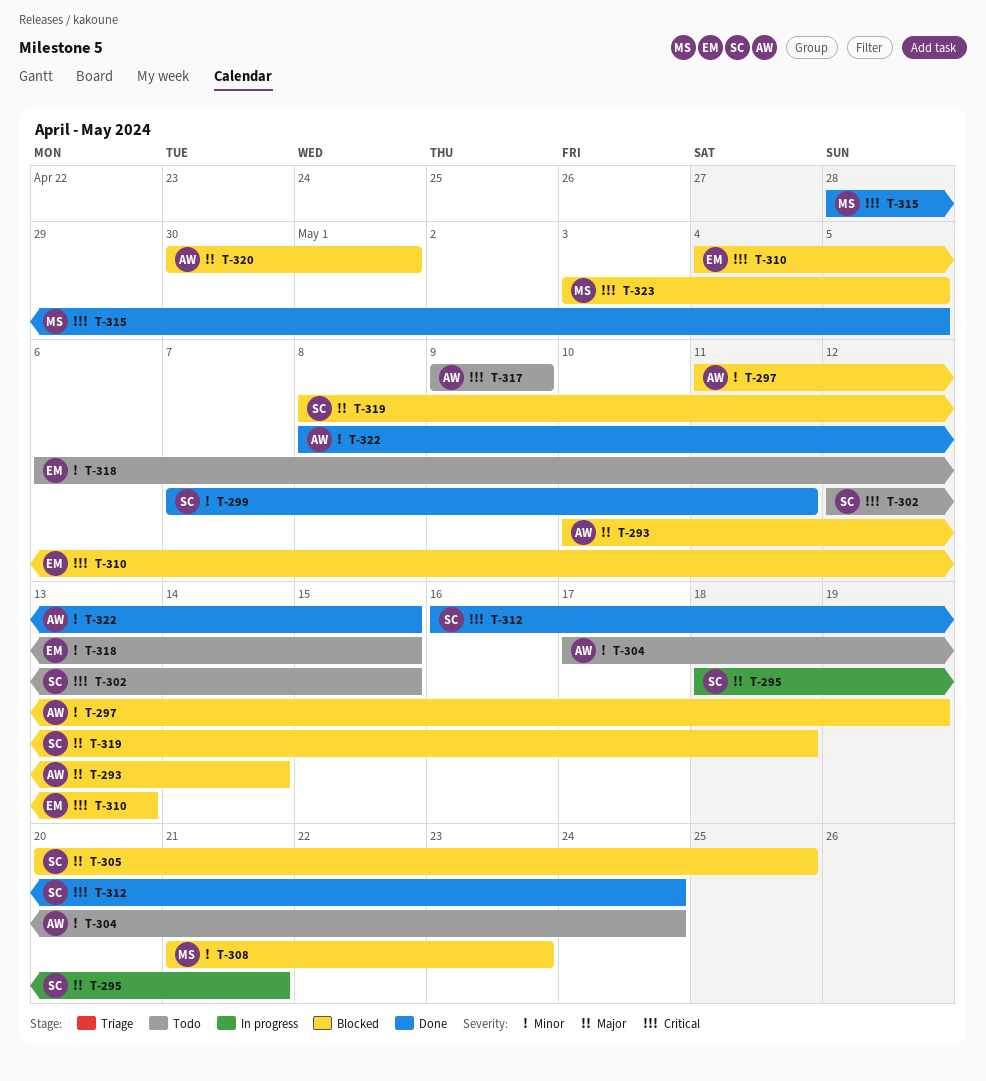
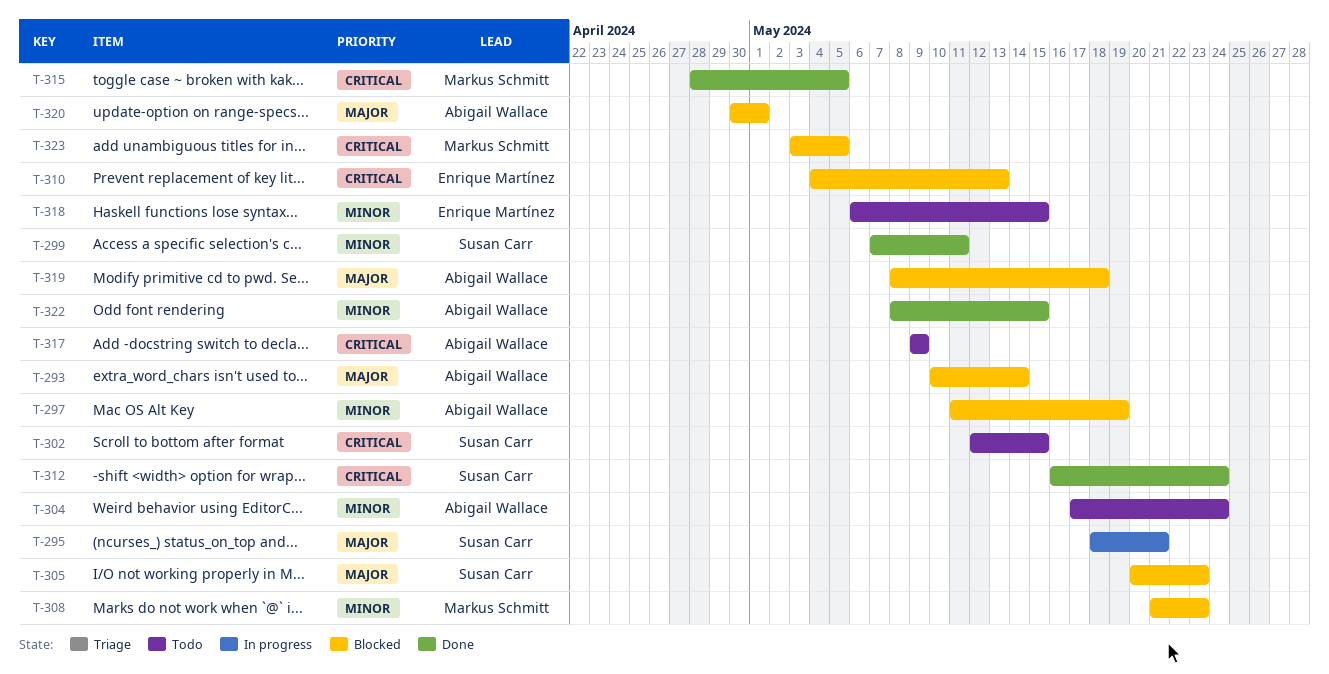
T-305, due: May 25 -> May 23
T-319, owner: Susan Carr -> Abigail Wallace

